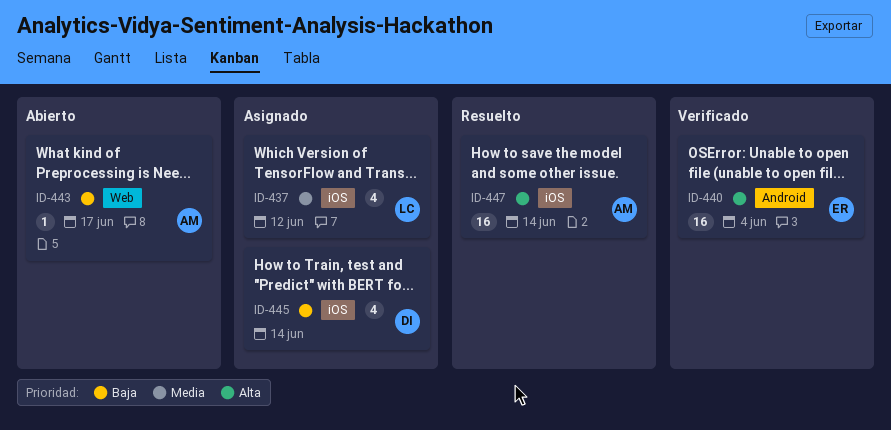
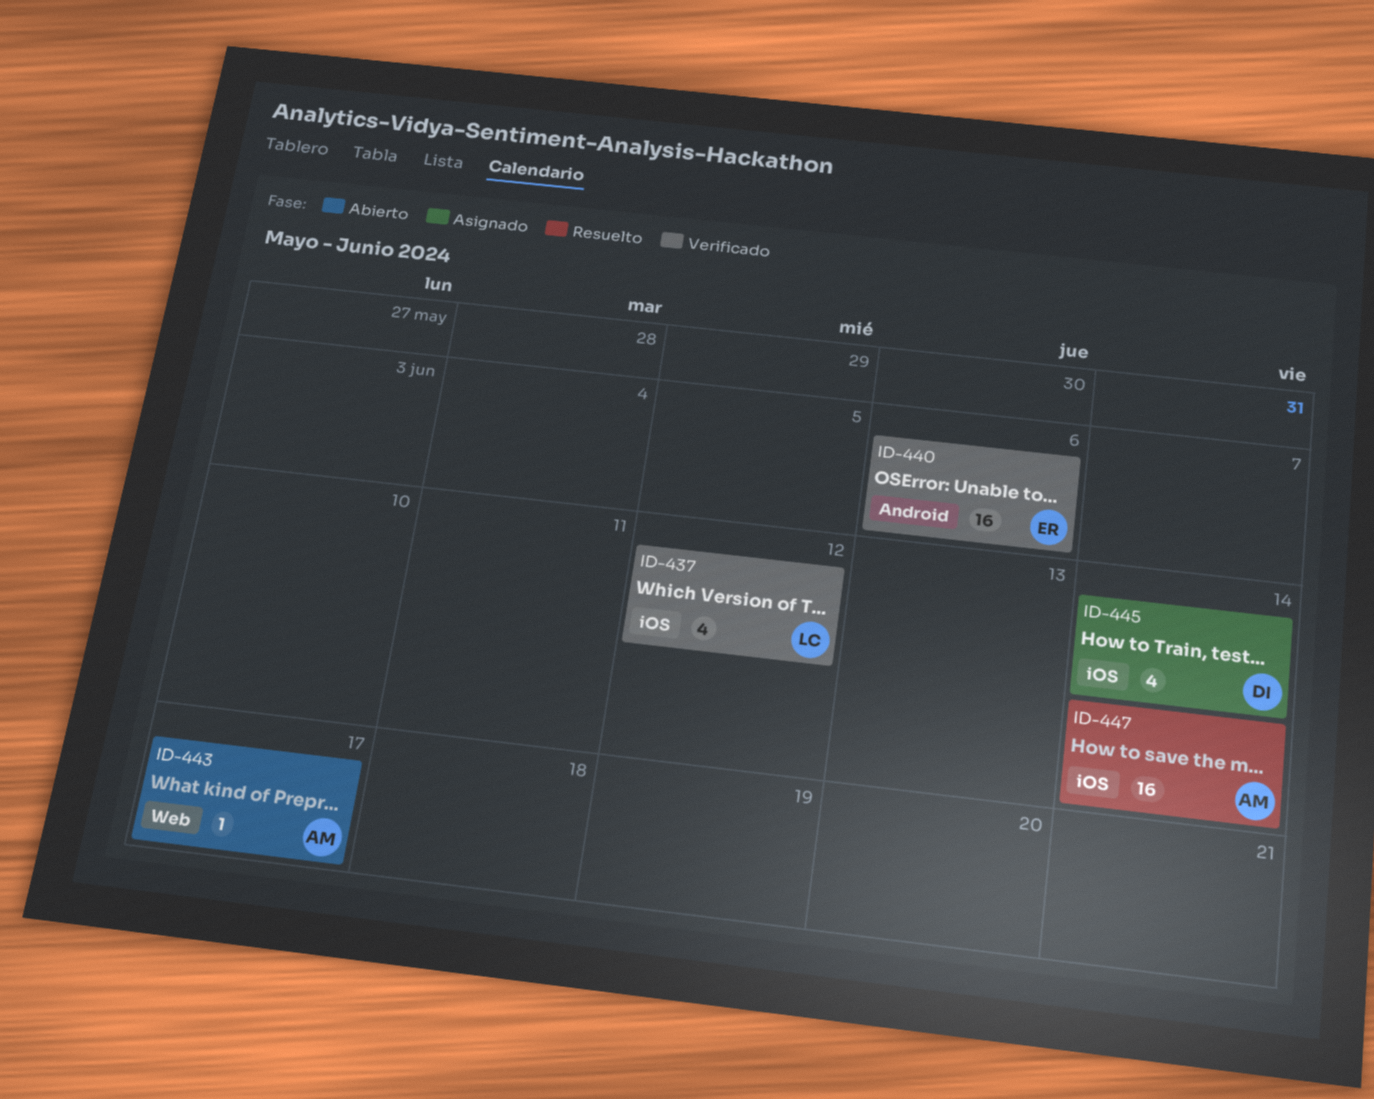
ID-437, status: Asignado -> Verificado
ID-440, due: Jun 4 -> Jun 6

